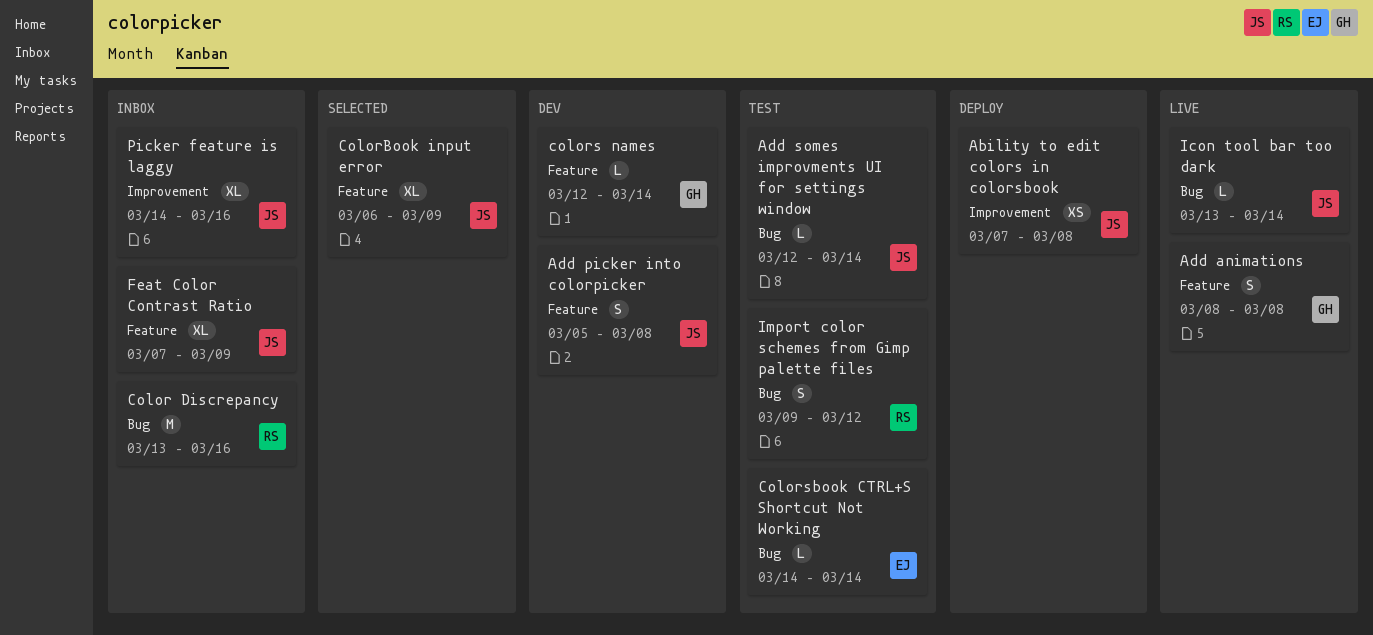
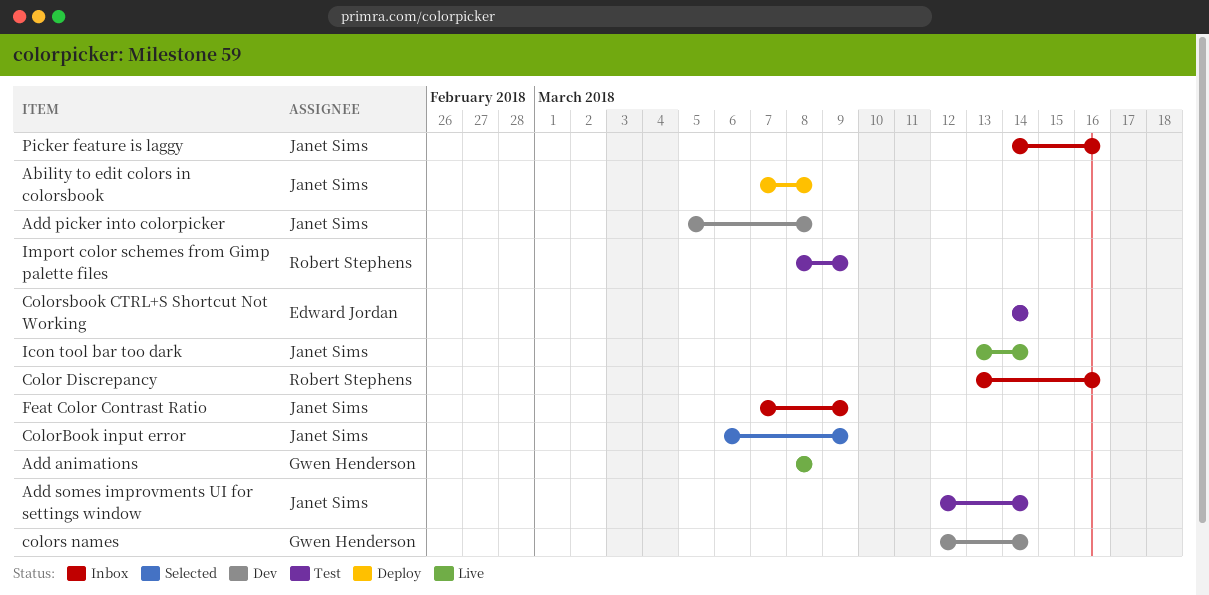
Import color schemes from Gimp palette files, start: Mar 9 -> Mar 8
Import color schemes from Gimp palette files, due: Mar 12 -> Mar 9

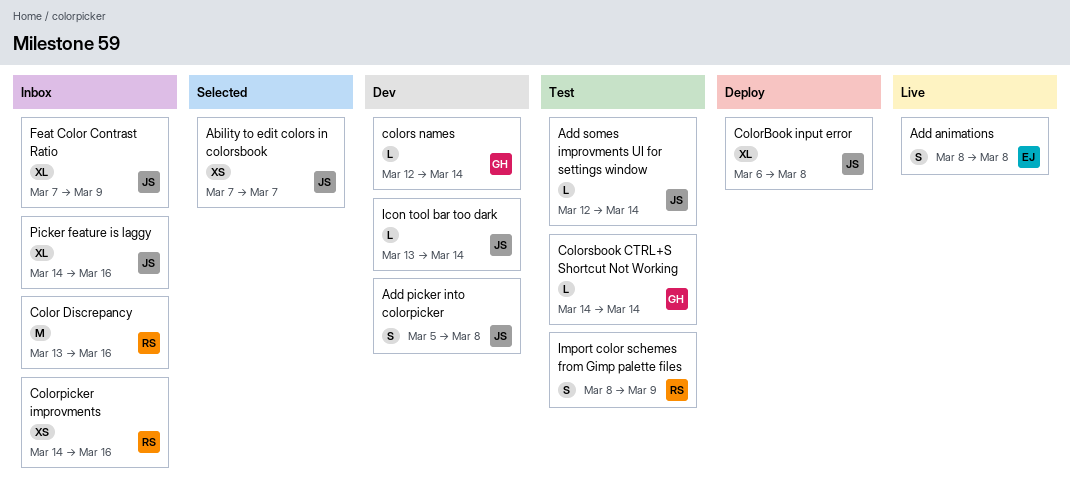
Ability to edit colors in colorsbook, status: Deploy -> Selected
Ability to edit colors in colorsbook, due: Mar 8 -> Mar 7
Add animations, owner: Gwen Henderson -> Edward Jordan
ColorBook input error, status: Selected -> Deploy
ColorBook input error, due: Mar 9 -> Mar 8
Colorpicker improvments: none -> present
Colorsbook CTRL+S Shortcut Not Working, owner: Edward Jordan -> Gwen Henderson
Icon tool bar too dark, status: Live -> Dev

